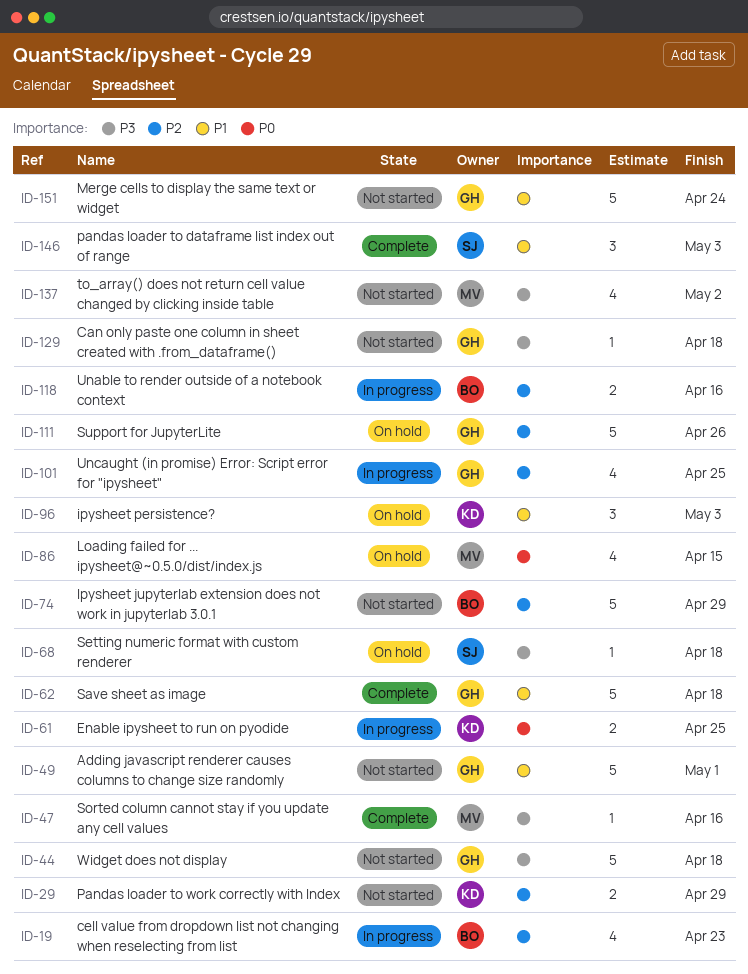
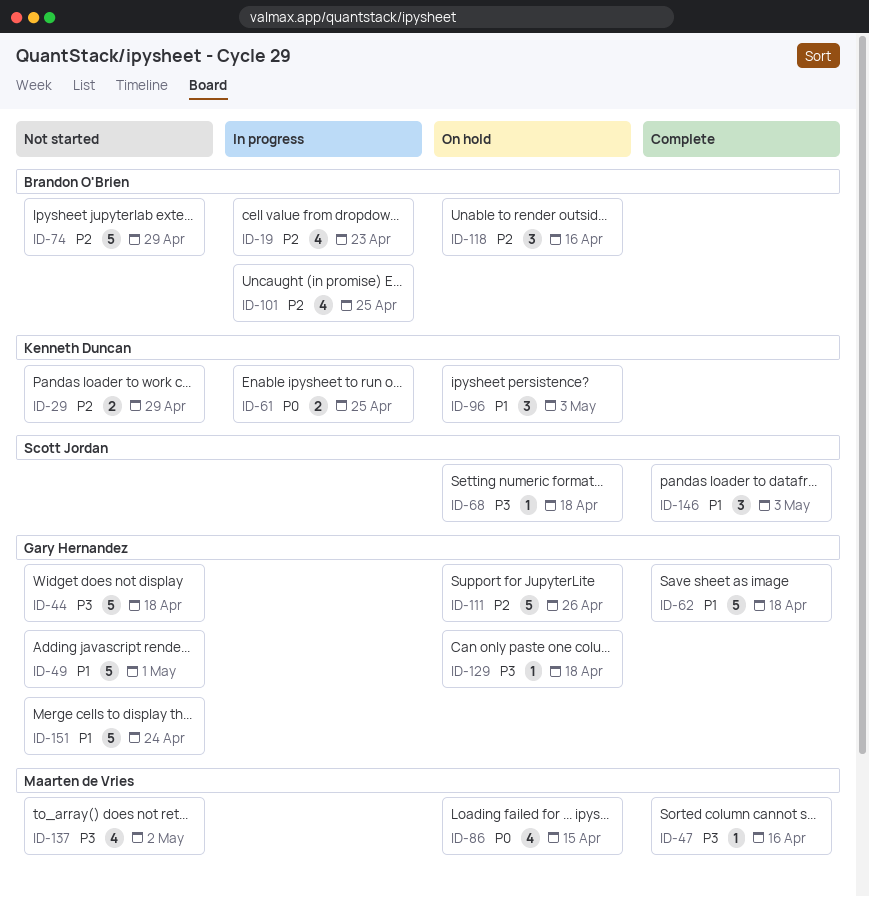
ID-101, owner: Gary Hernandez -> Brandon O'Brien
ID-118, status: In progress -> On hold
ID-118, estimate: 2 -> 3
ID-129, status: Not started -> On hold

